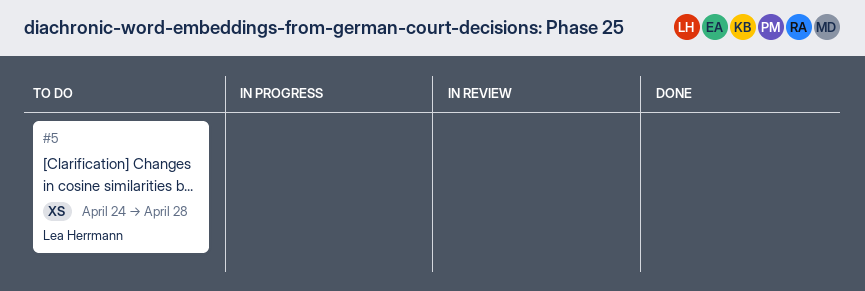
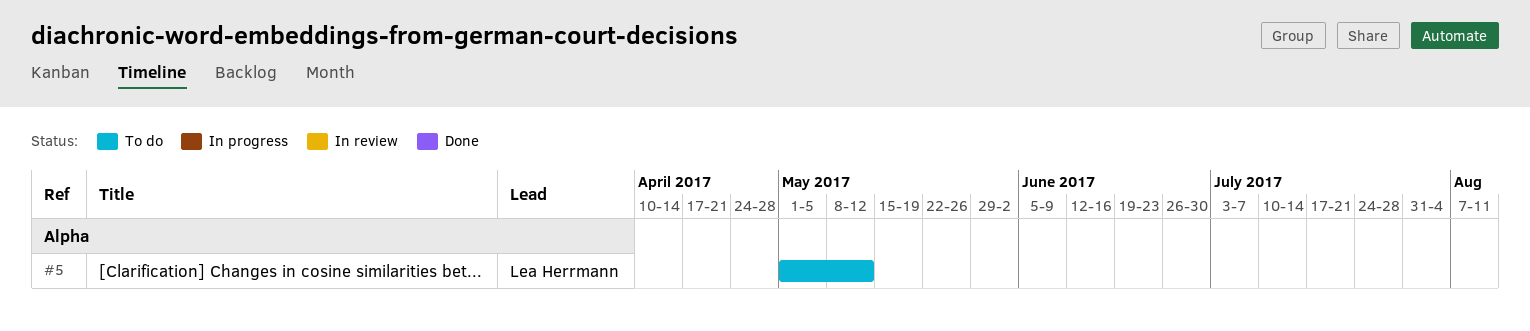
#5, start: Apr 24 -> May 1
#5, due: Apr 28 -> May 12

